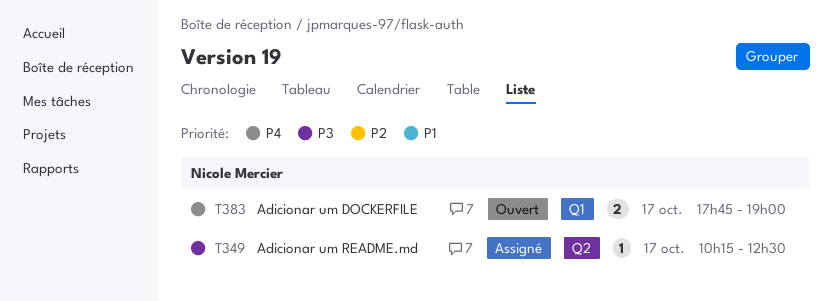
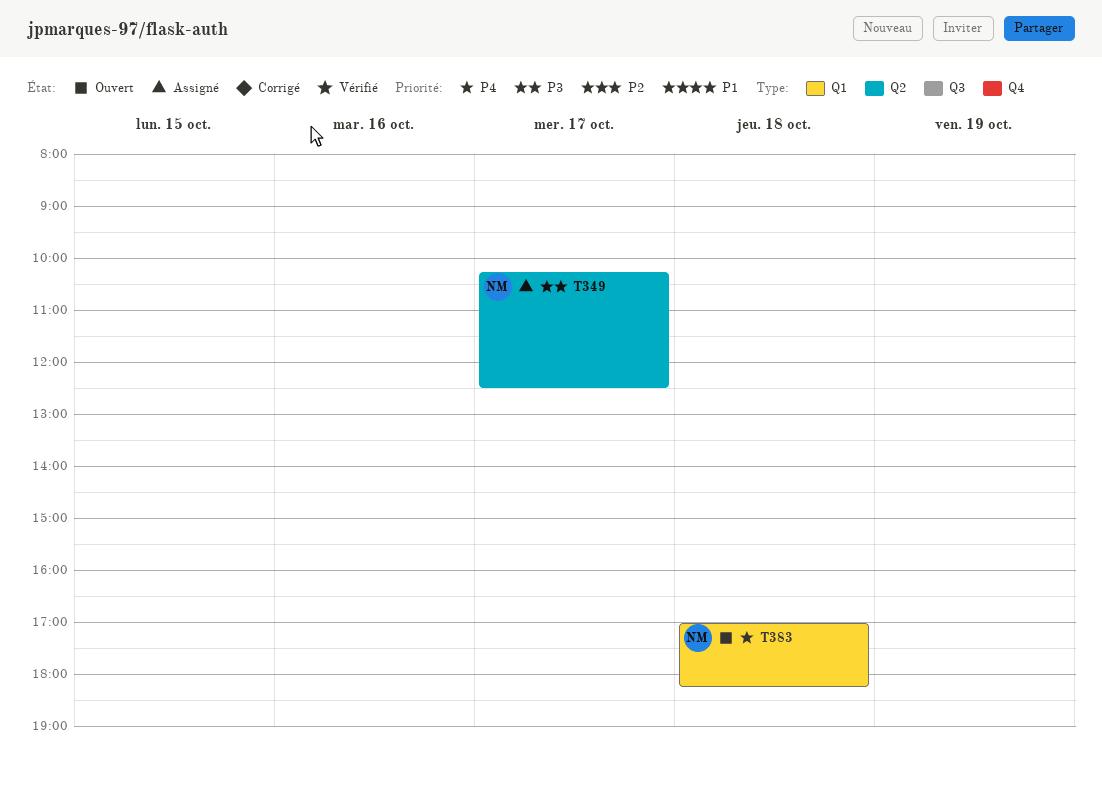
T383, day: Oct 17 -> Oct 18
T383, begins: 17:45 -> 17:00
T383, ends: 19:00 -> 18:15

